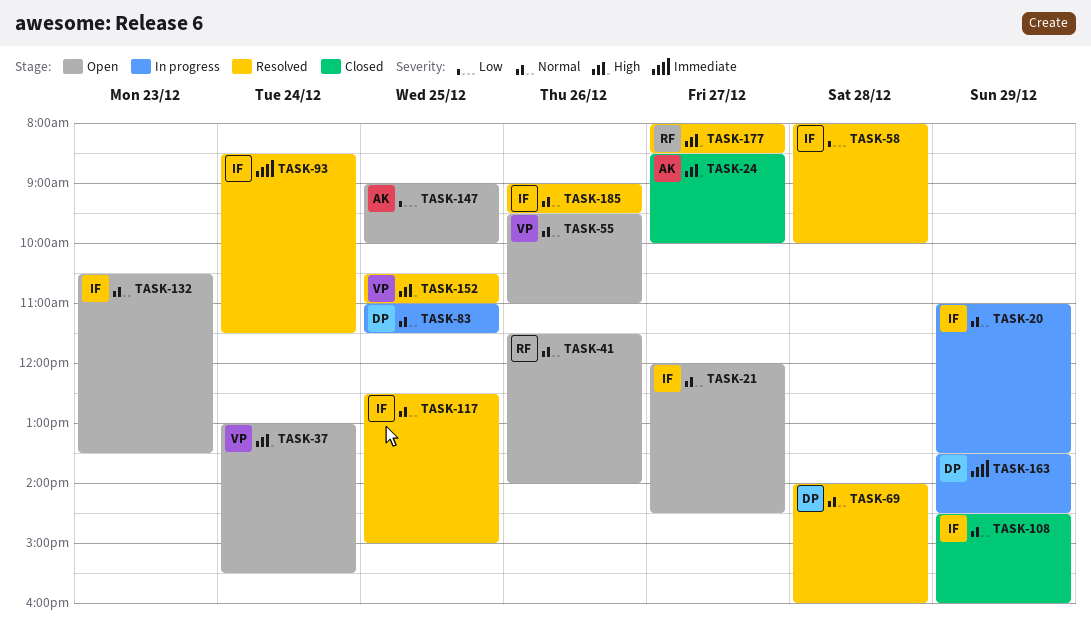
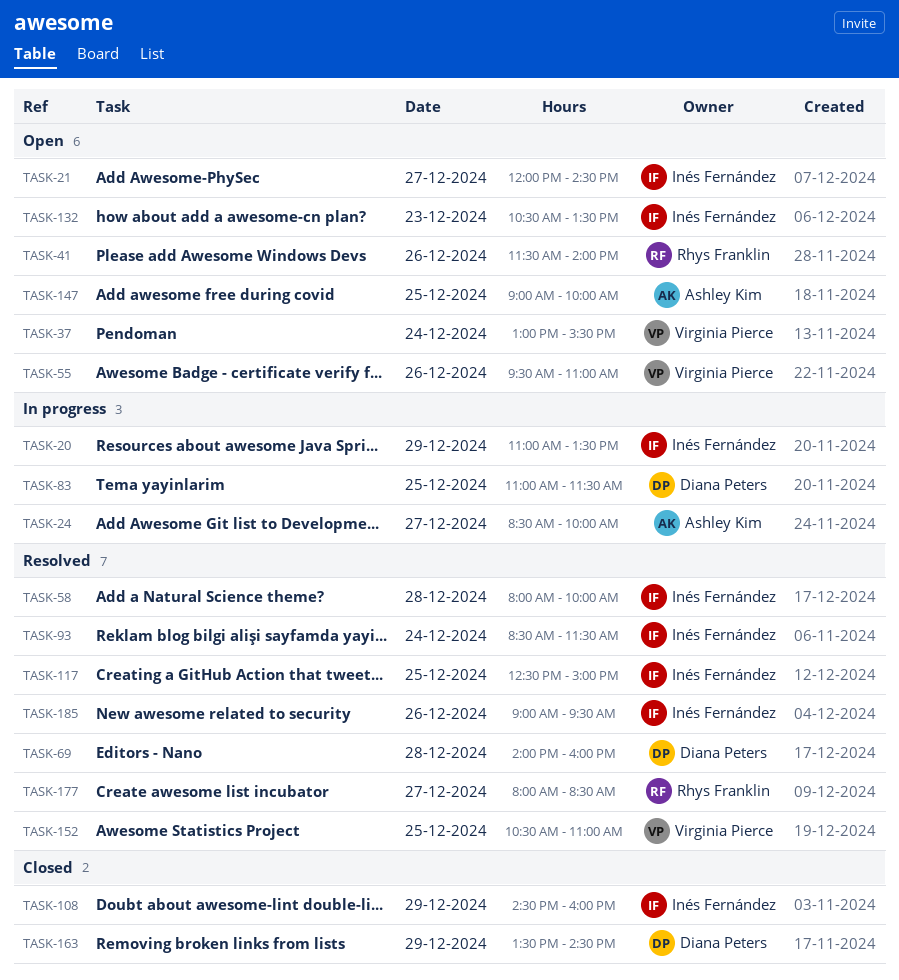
TASK-24, status: Closed -> In progress
TASK-163, status: In progress -> Closed

